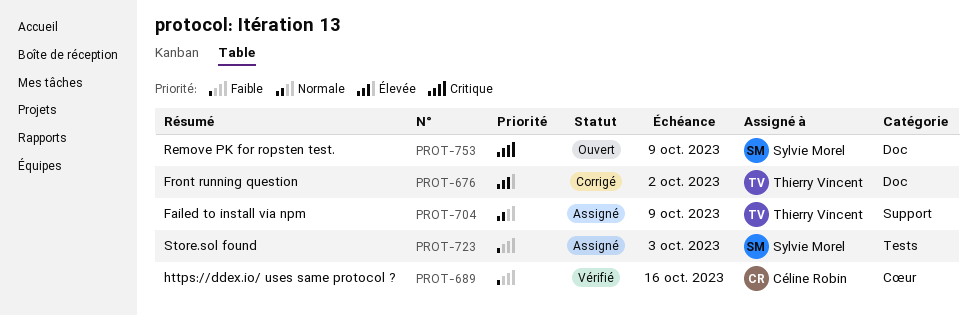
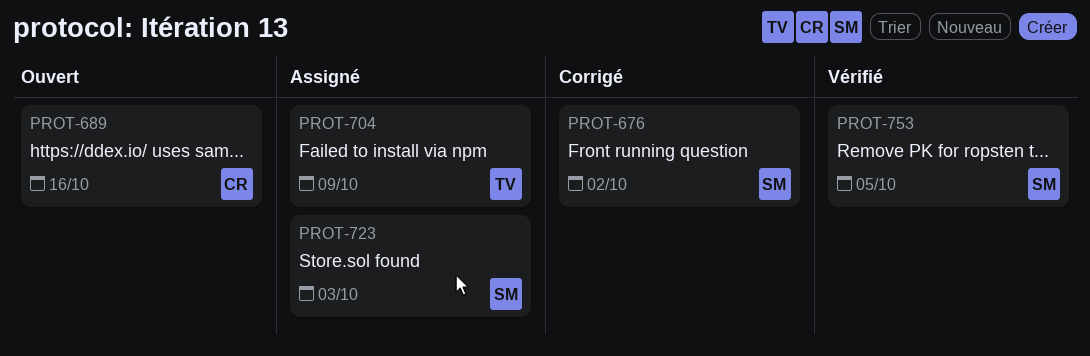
PROT-676, owner: Thierry Vincent -> Sylvie Morel
PROT-689, status: Vérifié -> Ouvert
PROT-753, status: Ouvert -> Vérifié
PROT-753, due: Oct 9 -> Oct 5

